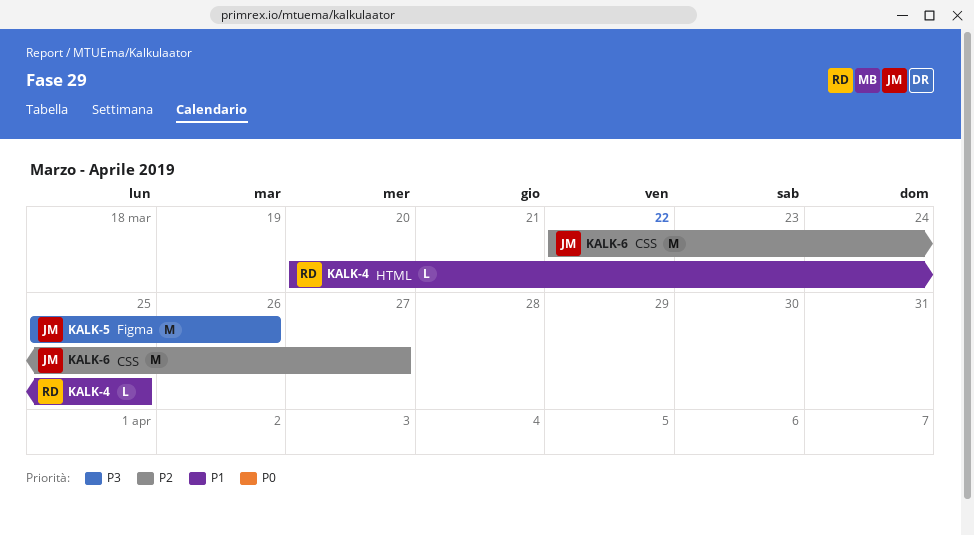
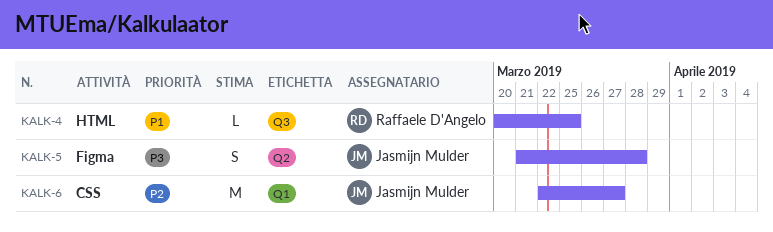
KALK-5, estimate: M -> S
KALK-5, start: Mar 25 -> Mar 21
KALK-5, due: Mar 26 -> Mar 28

